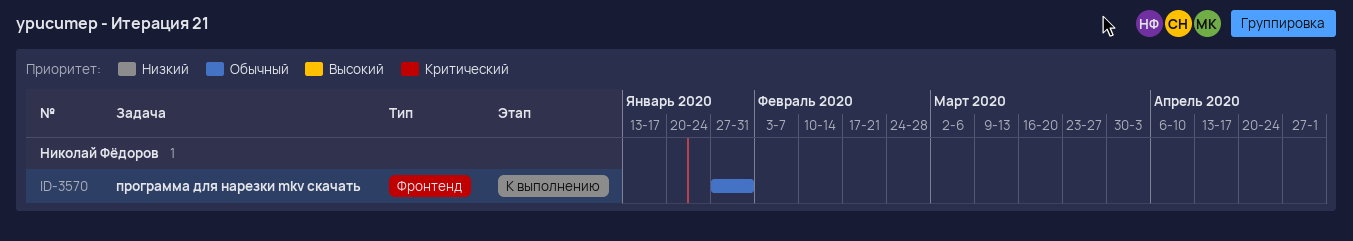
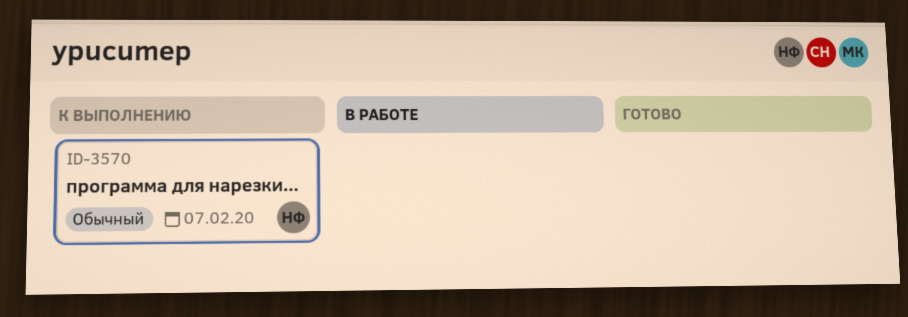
ID-3570, due: Jan 31 -> Feb 7

